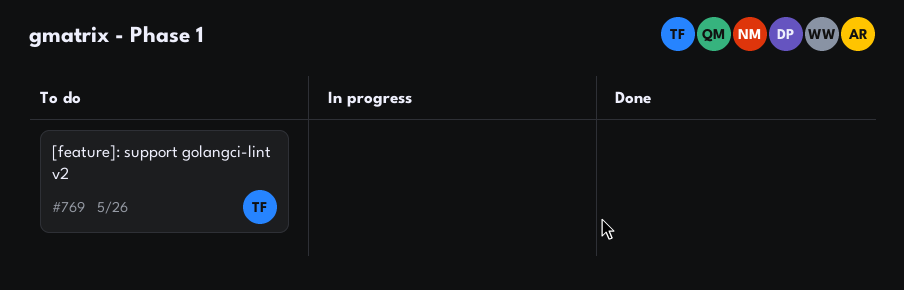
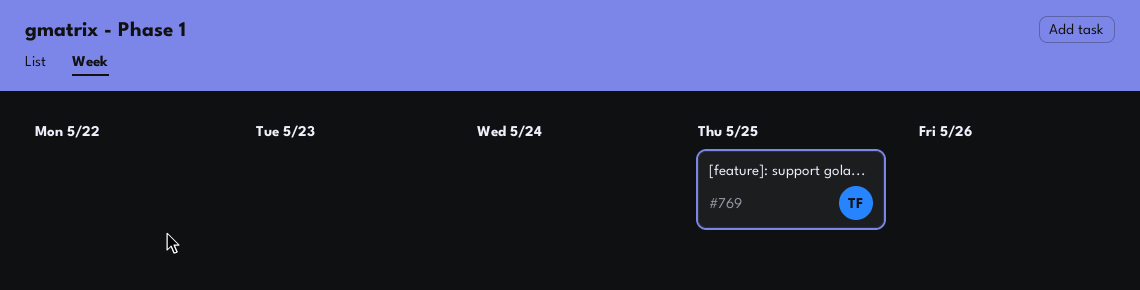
#769, due: May 26 -> May 25

